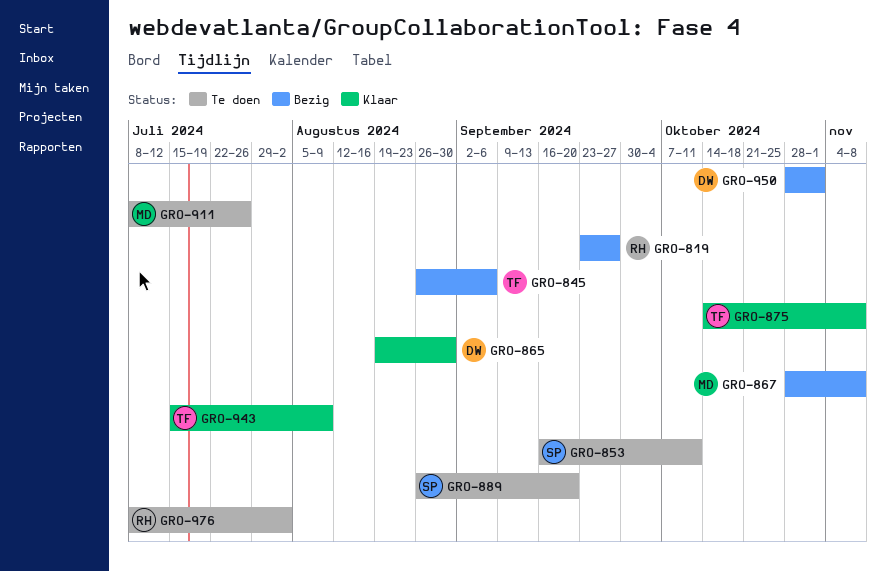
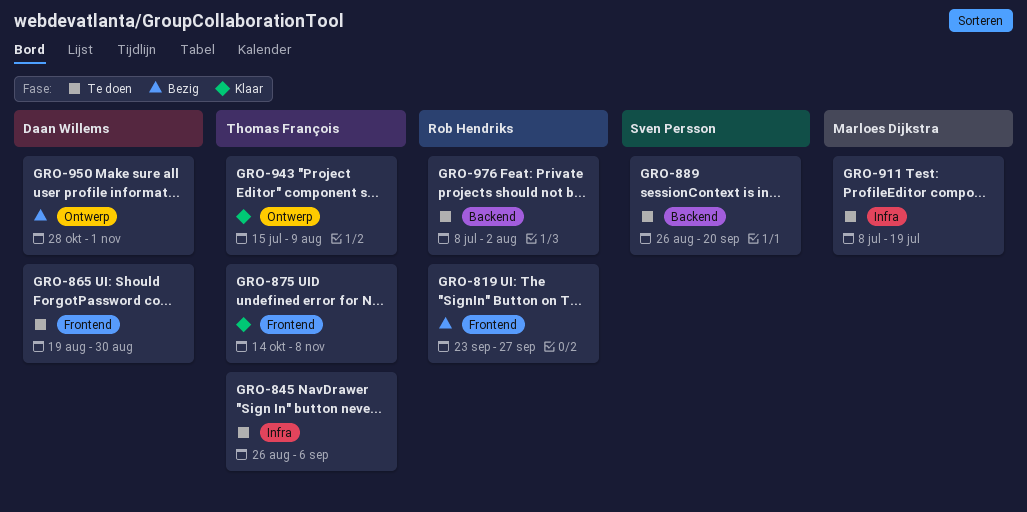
GRO-845, status: Bezig -> Te doen
GRO-853: present -> none
GRO-865, status: Klaar -> Te doen
GRO-867: present -> none
GRO-911, due: Jul 26 -> Jul 19

